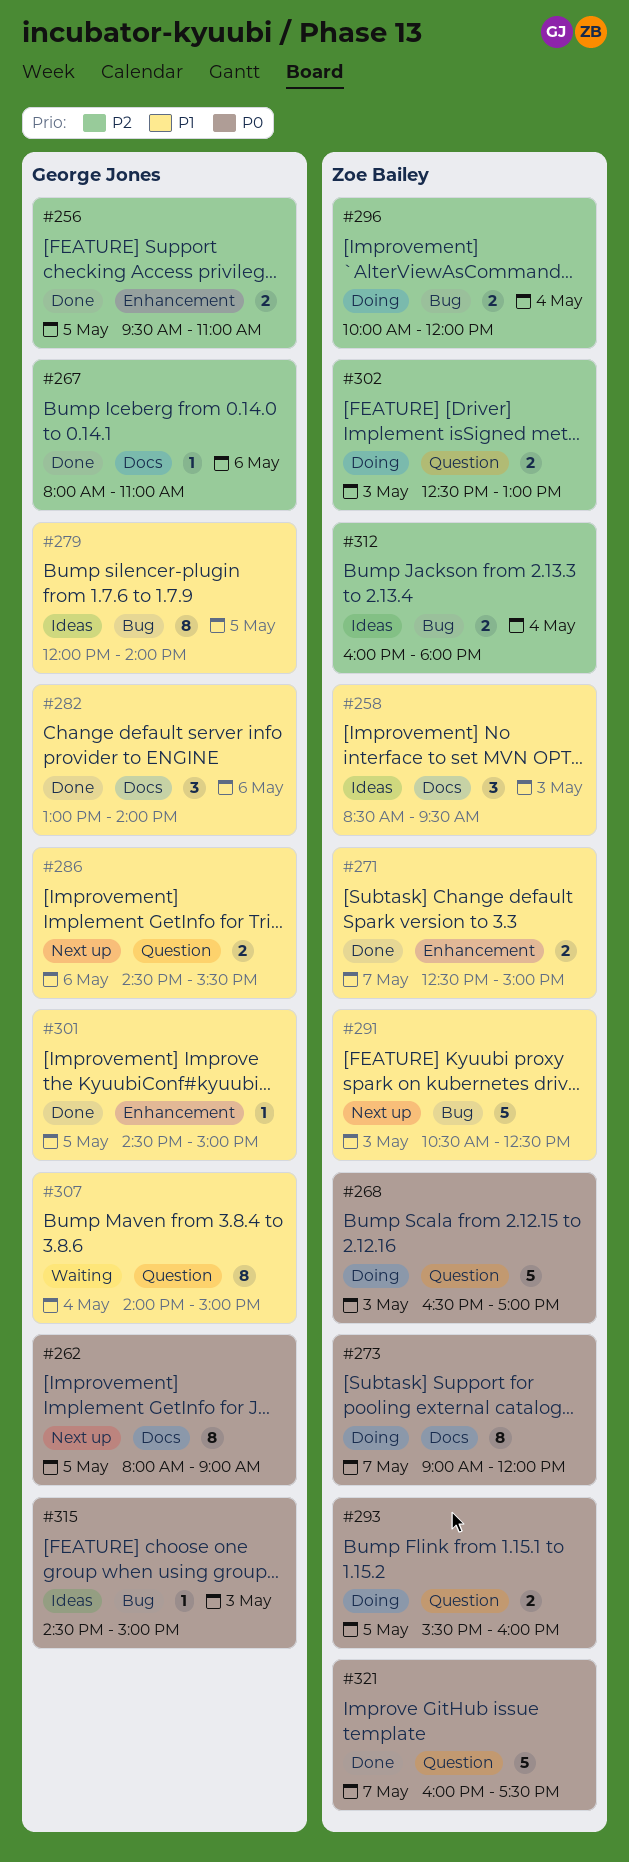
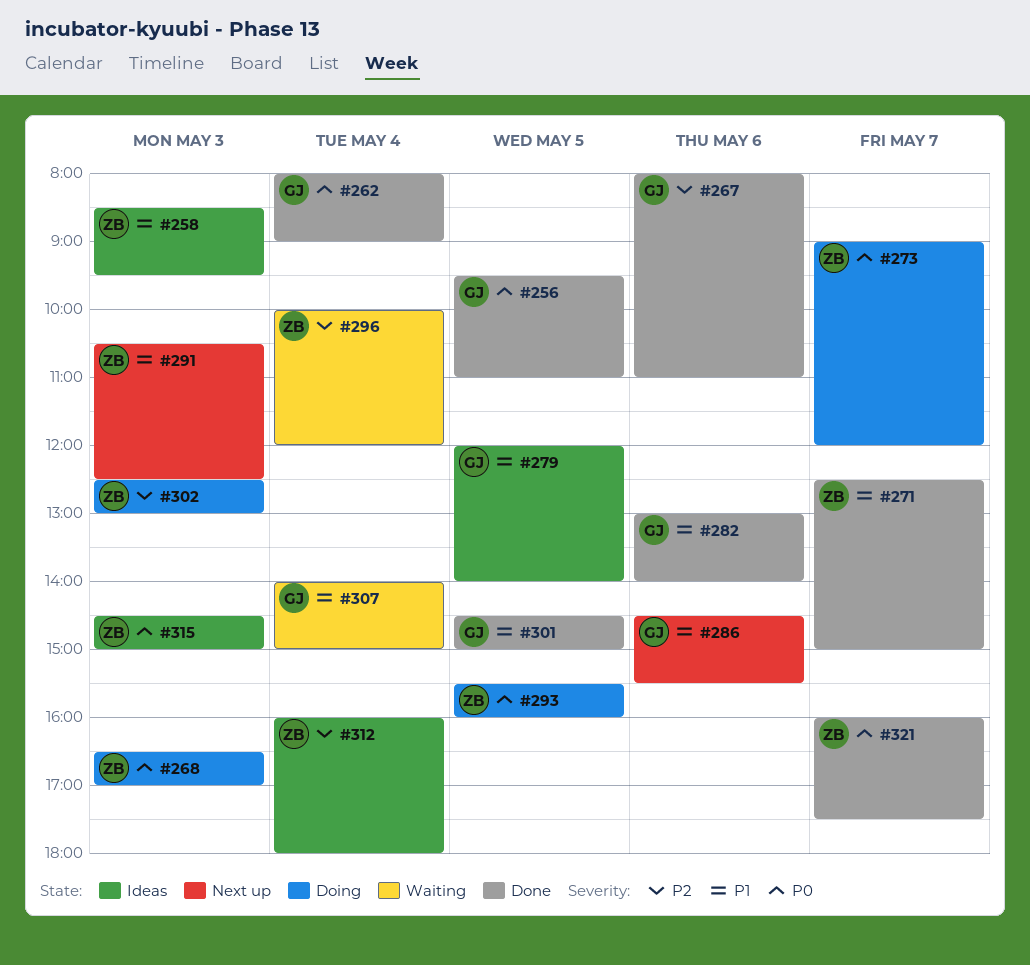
#256, priority: P2 -> P0
#262, status: Next up -> Done
#262, day: May 5 -> May 4
#296, status: Doing -> Waiting
#315, owner: George Jones -> Zoe Bailey

